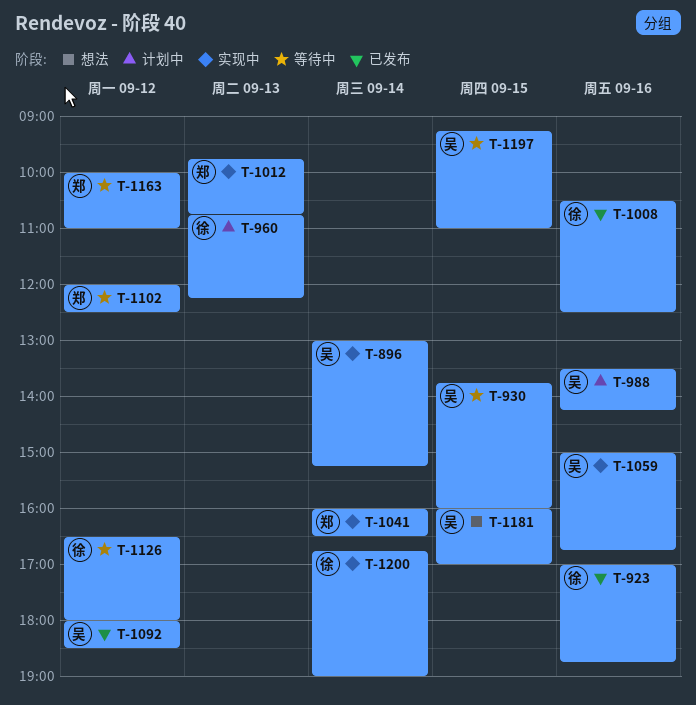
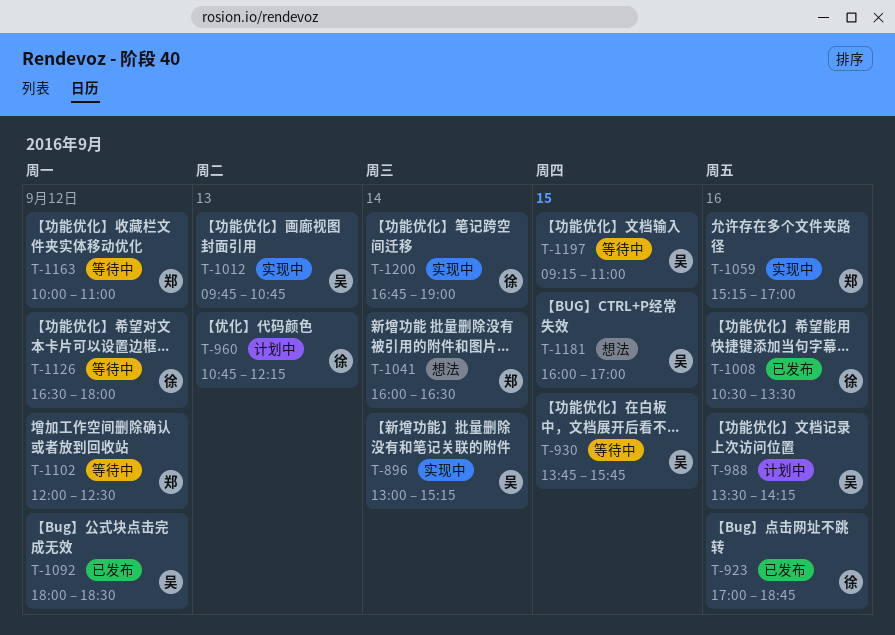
T-930, ends: 16:00 -> 15:45
T-1008, ends: 12:30 -> 13:30
T-1012, owner: 郑 -> 吴
T-1041, status: 实现中 -> 想法
T-1059, owner: 吴 -> 郑
T-1059, begins: 15:00 -> 15:15
T-1059, ends: 16:45 -> 17:00

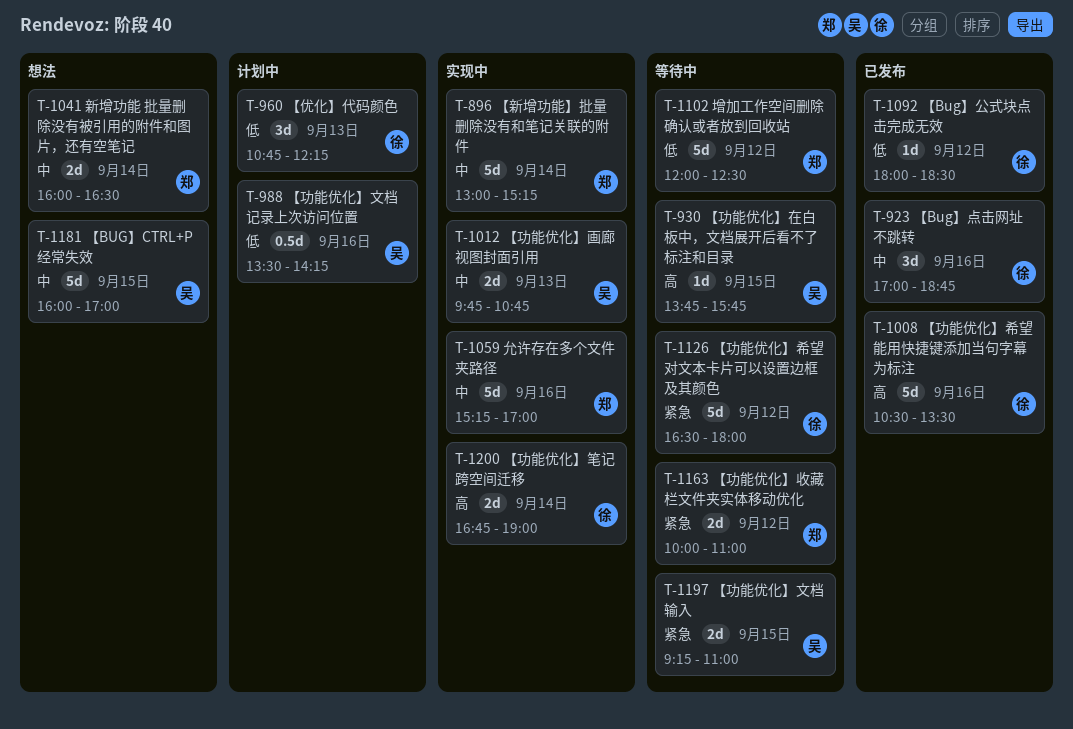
T-896, owner: 吴 -> 郑
T-1092, owner: 吴 -> 徐

